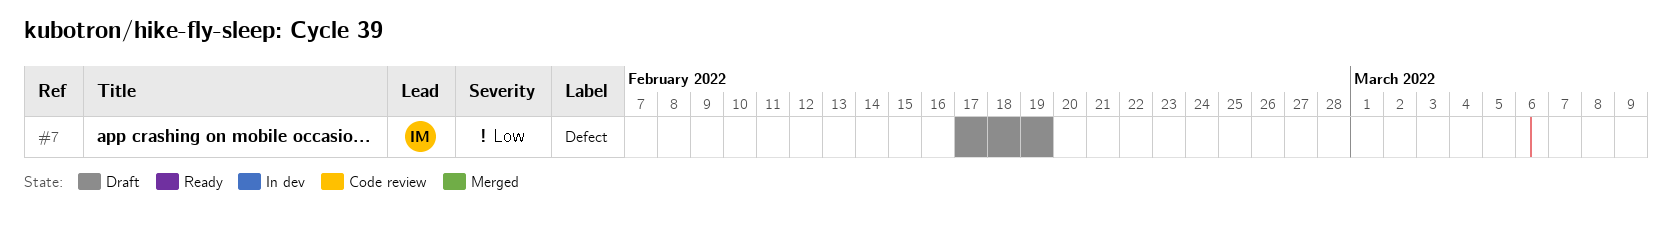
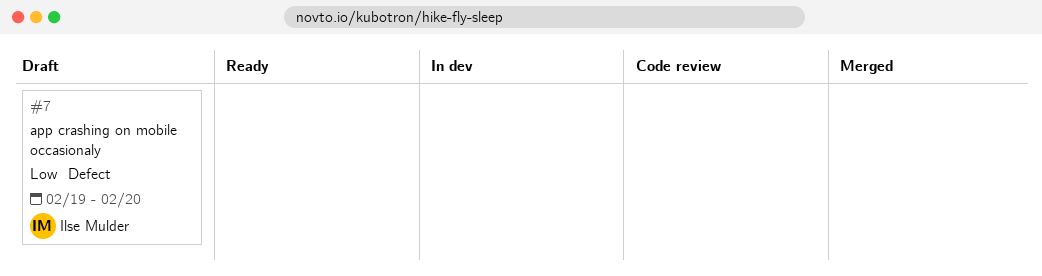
#7, start: Feb 17 -> Feb 19
#7, due: Feb 19 -> Feb 20

